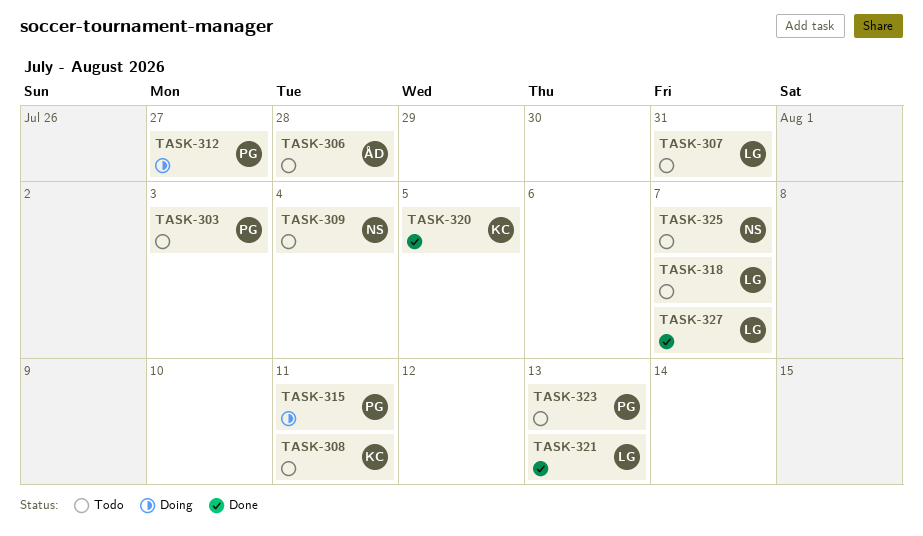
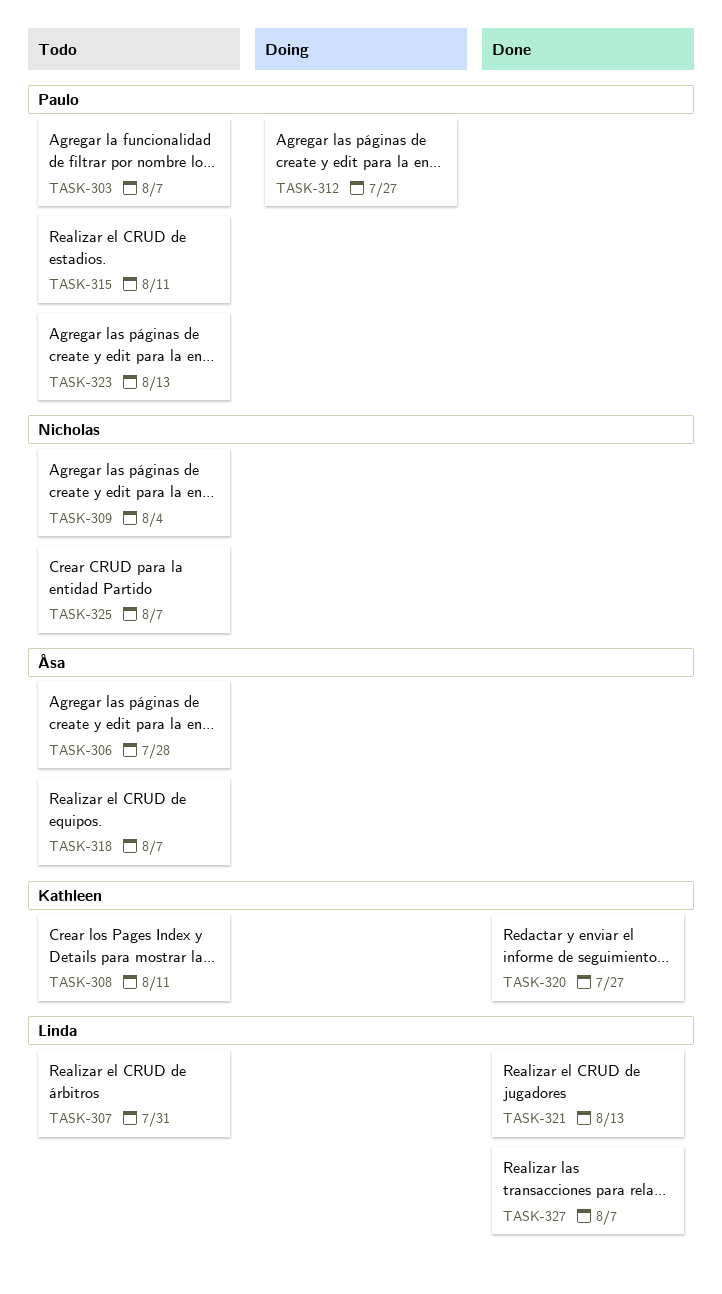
TASK-303, due: Aug 3 -> Aug 7
TASK-315, status: Doing -> Todo
TASK-318, owner: Linda -> Åsa
TASK-320, due: Aug 5 -> Jul 27

